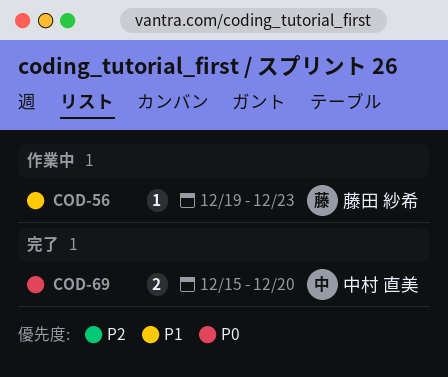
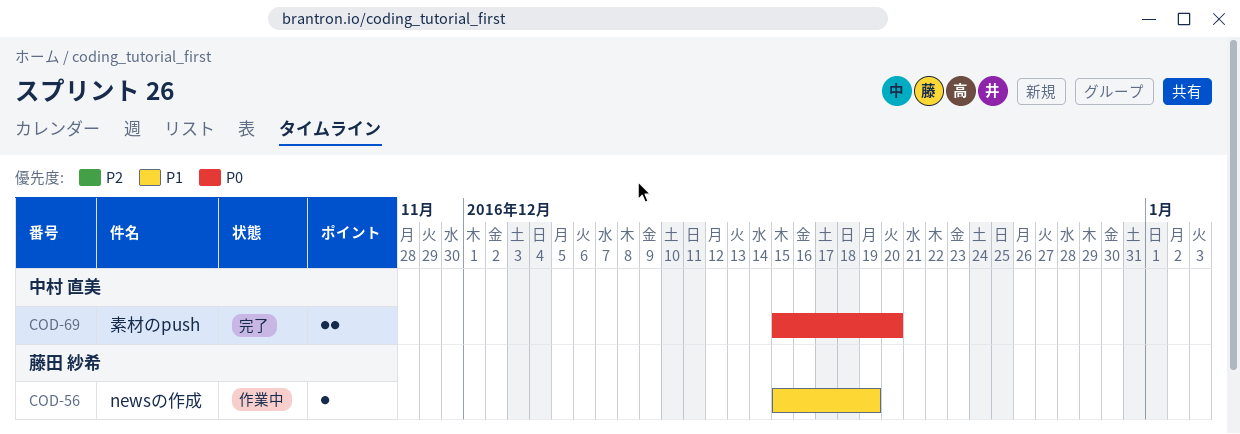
COD-56, start: Dec 19 -> Dec 15
COD-56, due: Dec 23 -> Dec 19

